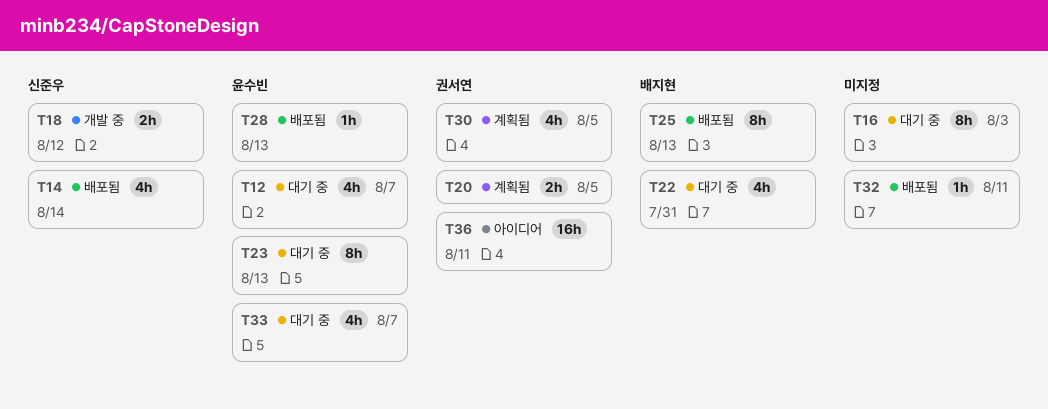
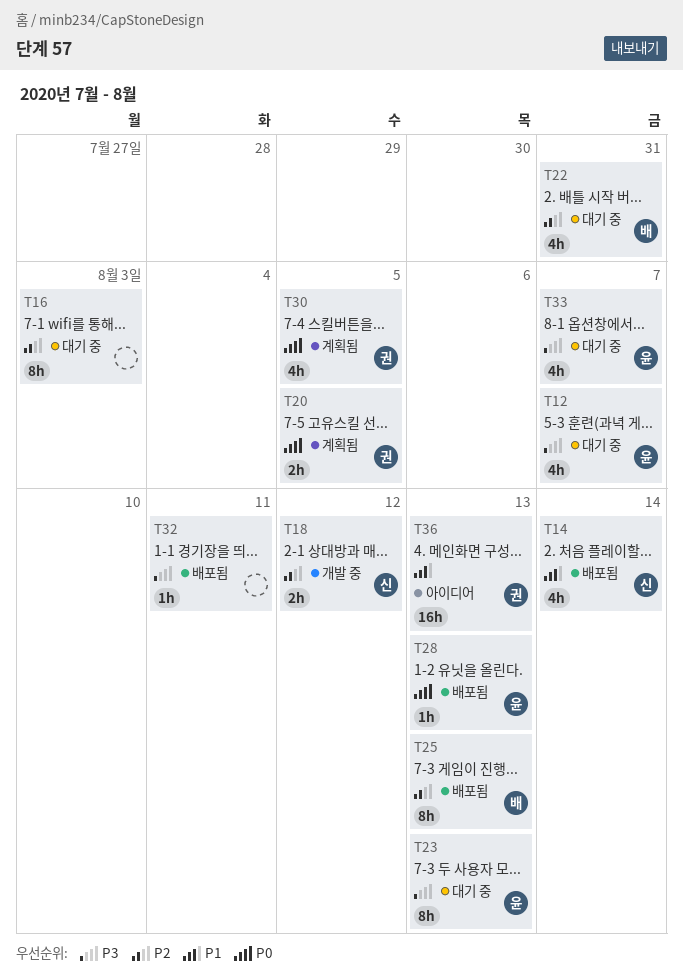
T36, due: Aug 11 -> Aug 13

